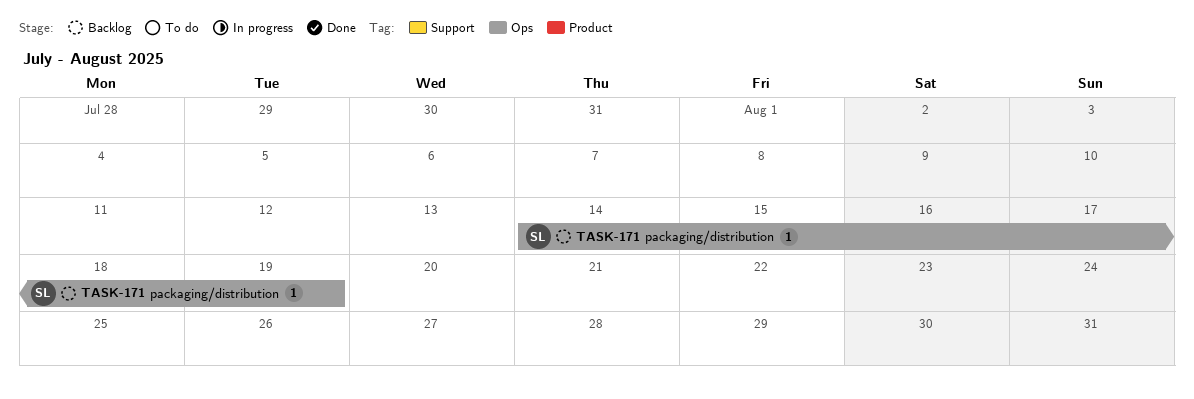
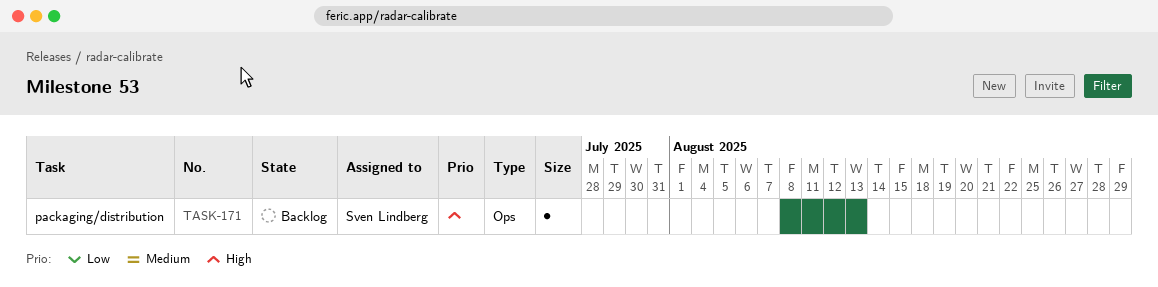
TASK-171, start: Aug 14 -> Aug 8
TASK-171, due: Aug 19 -> Aug 13

